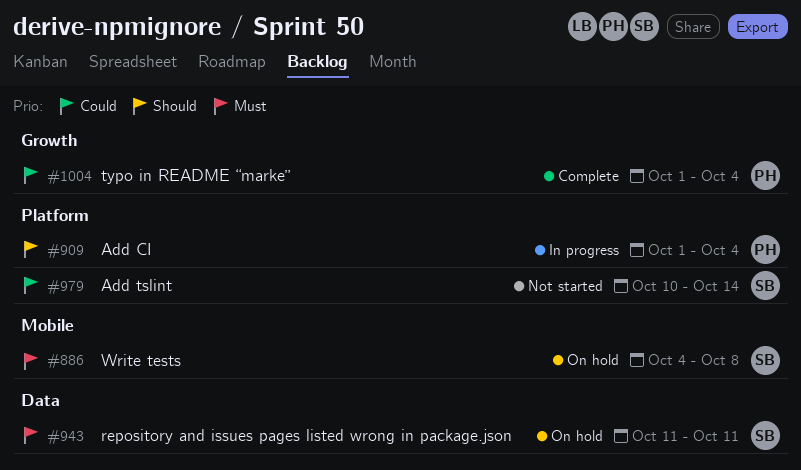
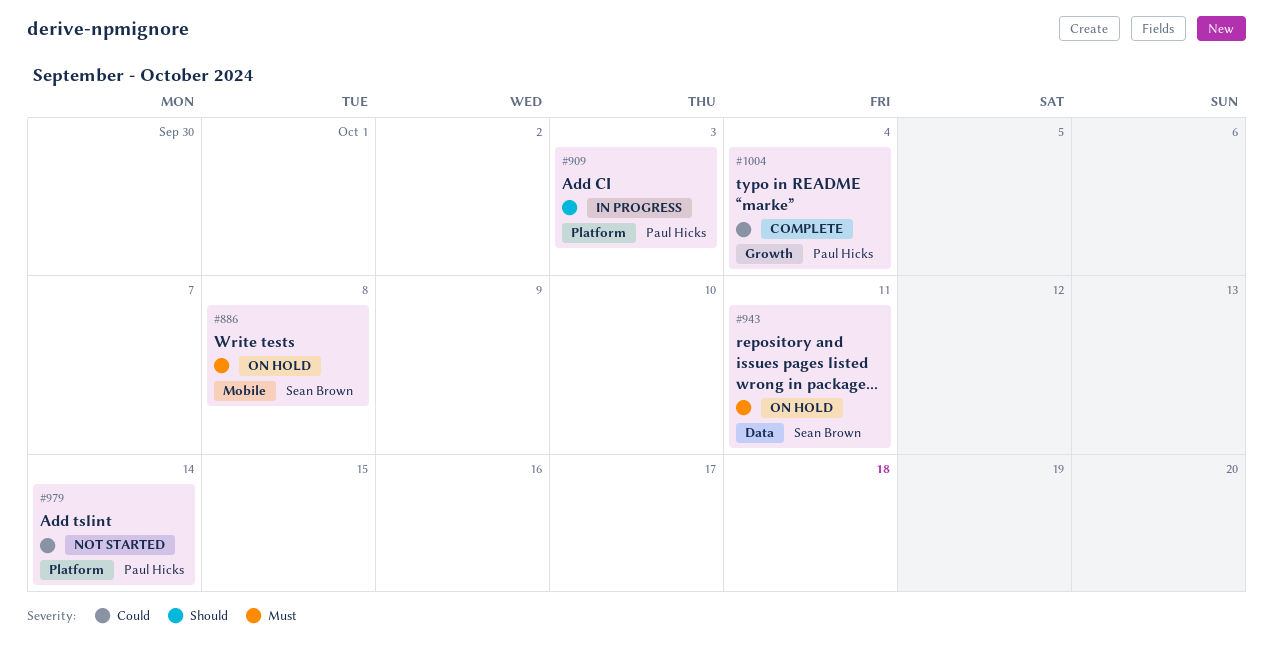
#909, due: Oct 4 -> Oct 3
#979, owner: Sean Brown -> Paul Hicks

